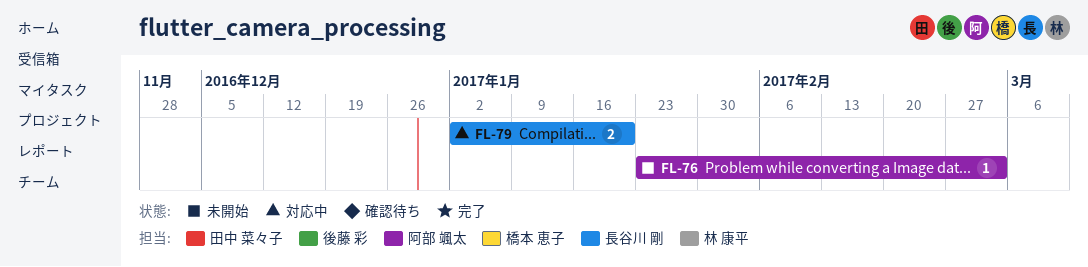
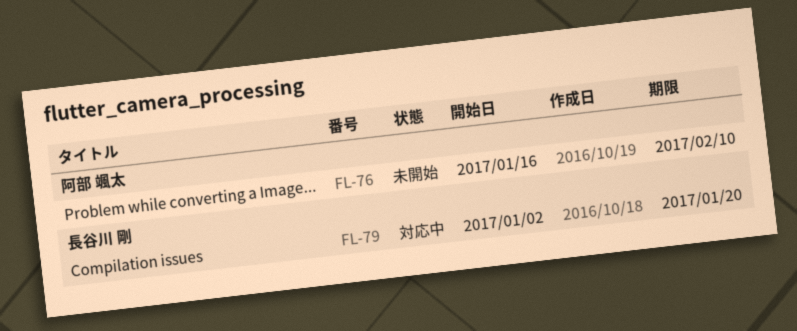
FL-76, start: Jan 23 -> Jan 16
FL-76, due: Mar 3 -> Feb 10

